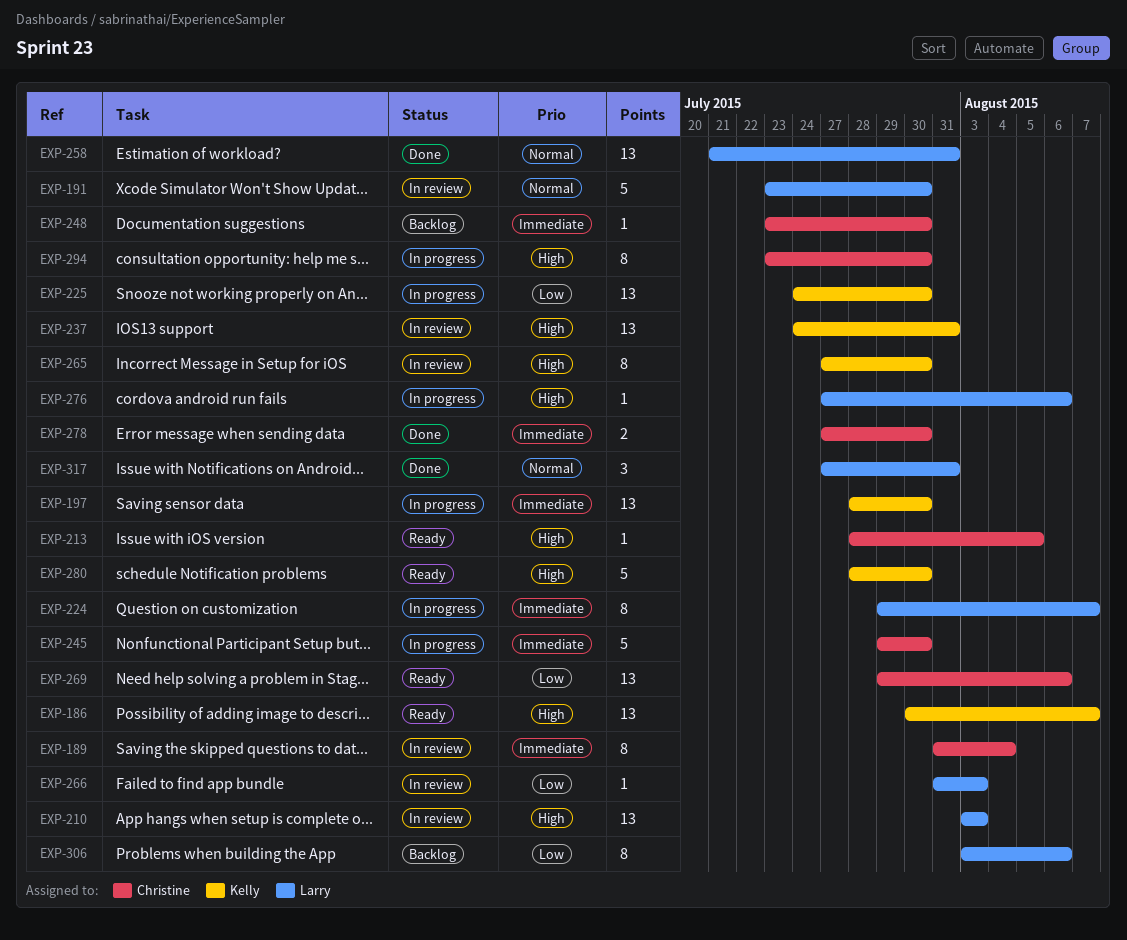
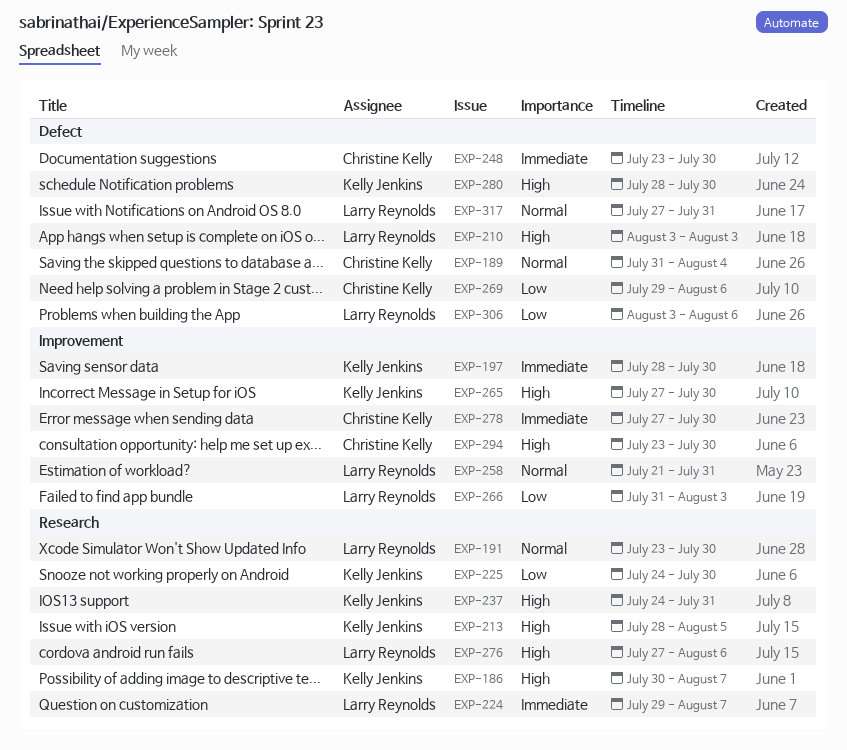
EXP-189, priority: Immediate -> Normal
EXP-213, owner: Christine Kelly -> Kelly Jenkins
EXP-245: present -> none

